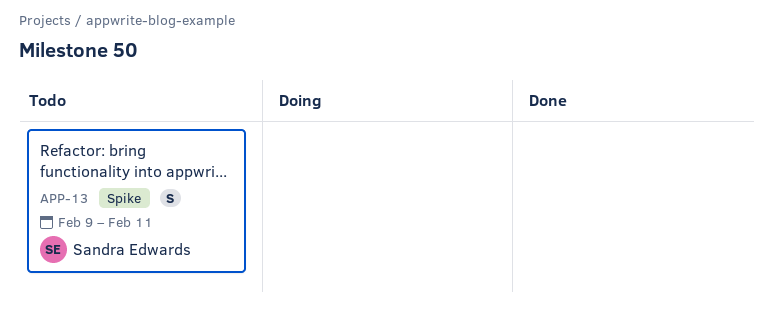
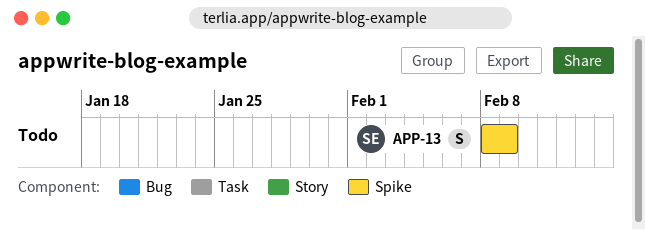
APP-13, start: Feb 9 -> Feb 8
APP-13, due: Feb 11 -> Feb 9

